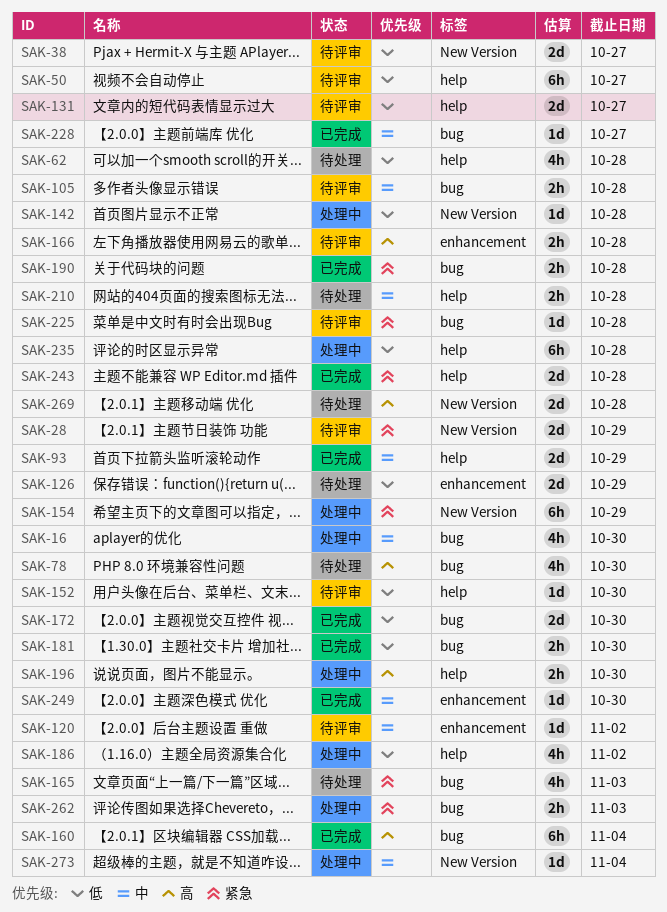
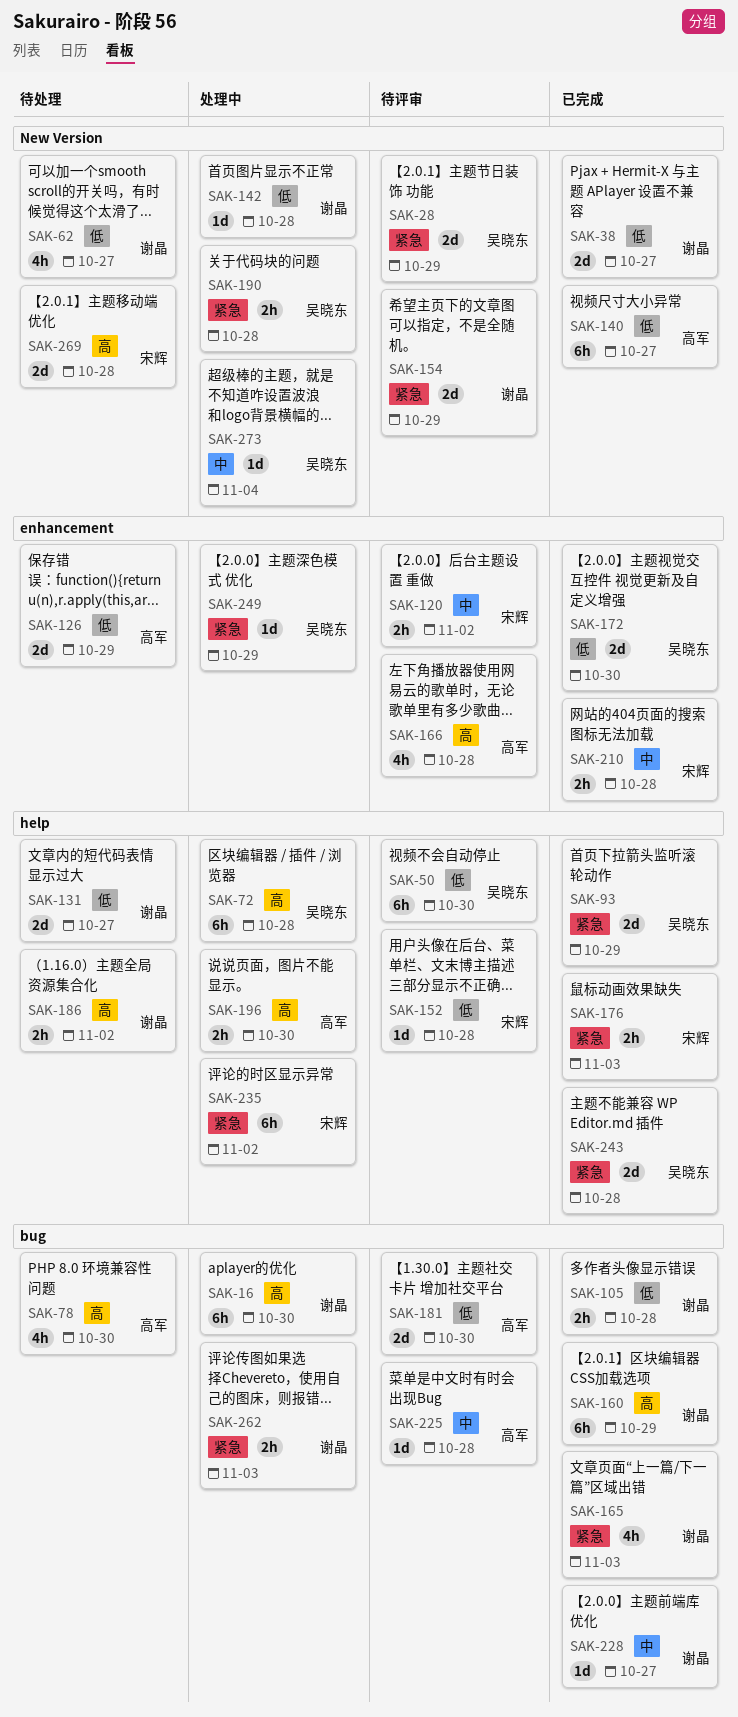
SAK-16, priority: 中 -> 高
SAK-16, estimate: 4h -> 6h
SAK-38, status: 待评审 -> 已完成
SAK-50, due: Oct 27 -> Oct 30
SAK-62, label: help -> New Version
SAK-62, due: Oct 28 -> Oct 27
SAK-72: none -> present
SAK-93, priority: 中 -> 紧急
SAK-105, status: 待评审 -> 已完成
SAK-105, priority: 中 -> 低
SAK-120, estimate: 1d -> 2h
SAK-131, status: 待评审 -> 待处理
SAK-140: none -> present
SAK-152, due: Oct 30 -> Oct 28
SAK-154, status: 处理中 -> 待评审
SAK-154, estimate: 6h -> 2d
SAK-160, due: Nov 4 -> Oct 29
SAK-165, status: 待处理 -> 已完成
SAK-166, estimate: 2h -> 4h
SAK-172, label: bug -> enhancement
SAK-176: none -> present
SAK-181, status: 已完成 -> 待评审
SAK-181, estimate: 2h -> 2d
SAK-186, status: 处理中 -> 待处理
SAK-186, priority: 低 -> 高
SAK-186, estimate: 4h -> 2h
SAK-190, status: 已完成 -> 处理中
SAK-190, label: bug -> New Version
SAK-210, status: 待处理 -> 已完成
SAK-210, label: help -> enhancement
SAK-225, priority: 紧急 -> 中
SAK-235, priority: 低 -> 紧急
SAK-235, due: Oct 28 -> Nov 2
SAK-249, status: 已完成 -> 处理中
SAK-249, priority: 中 -> 紧急
SAK-249, due: Oct 30 -> Oct 29

